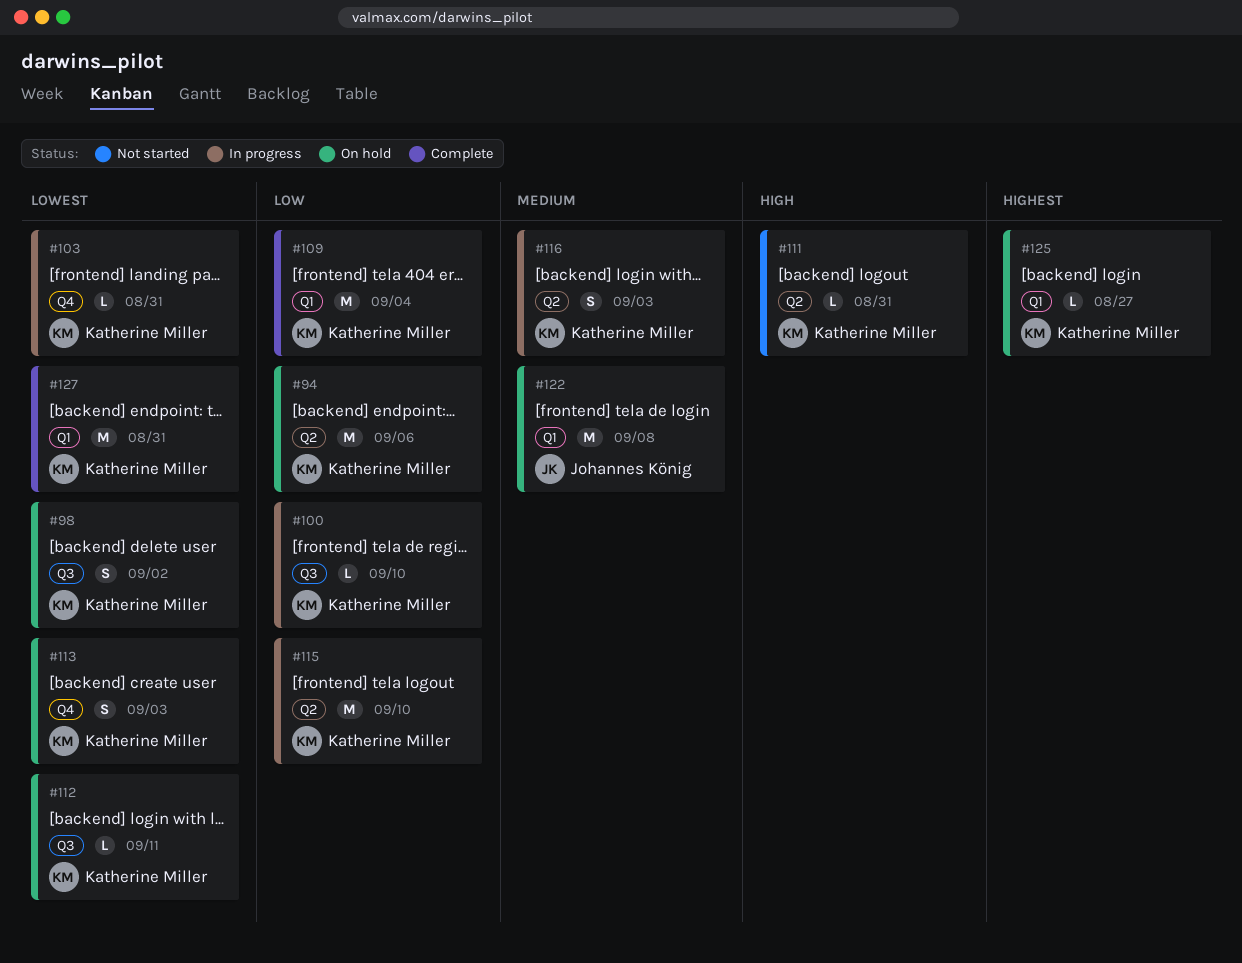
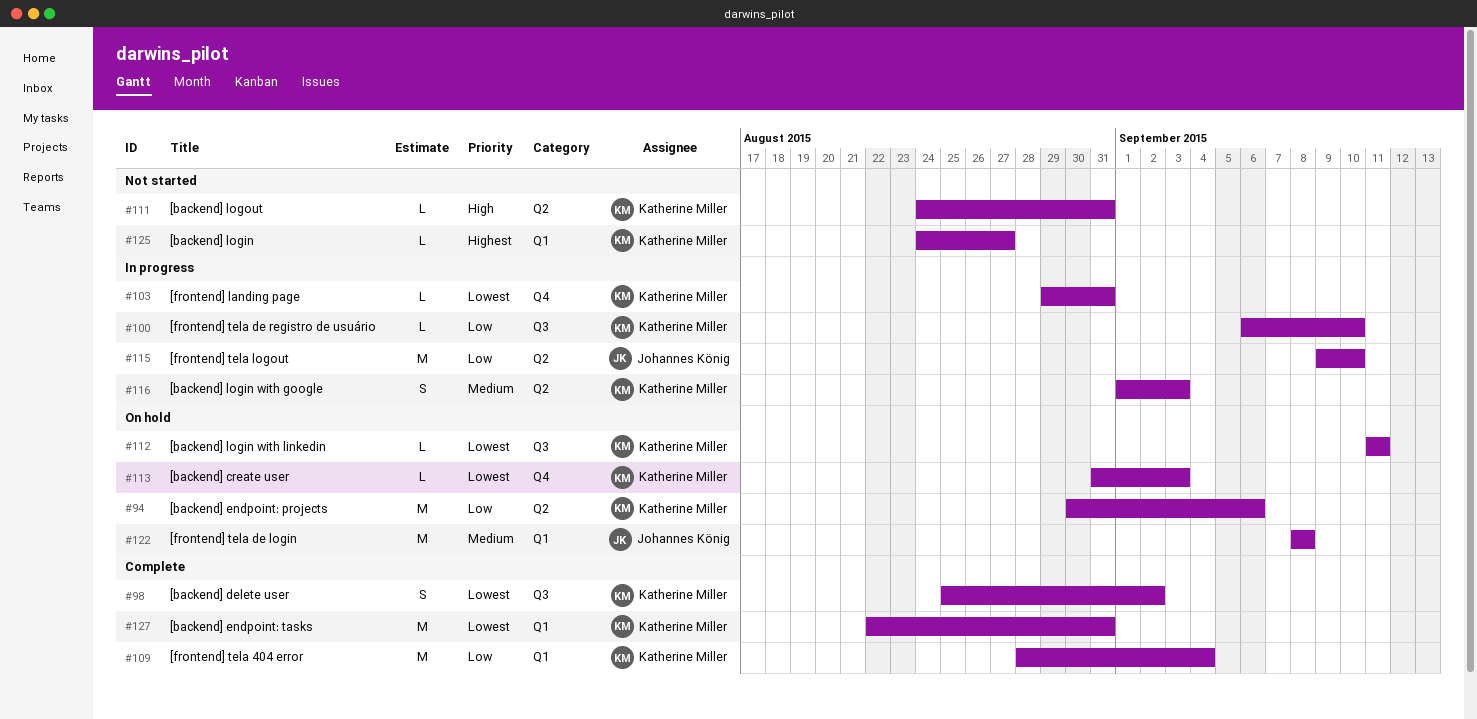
#98, status: On hold -> Complete
#113, estimate: S -> L
#115, owner: Katherine Miller -> Johannes König
#125, status: On hold -> Not started

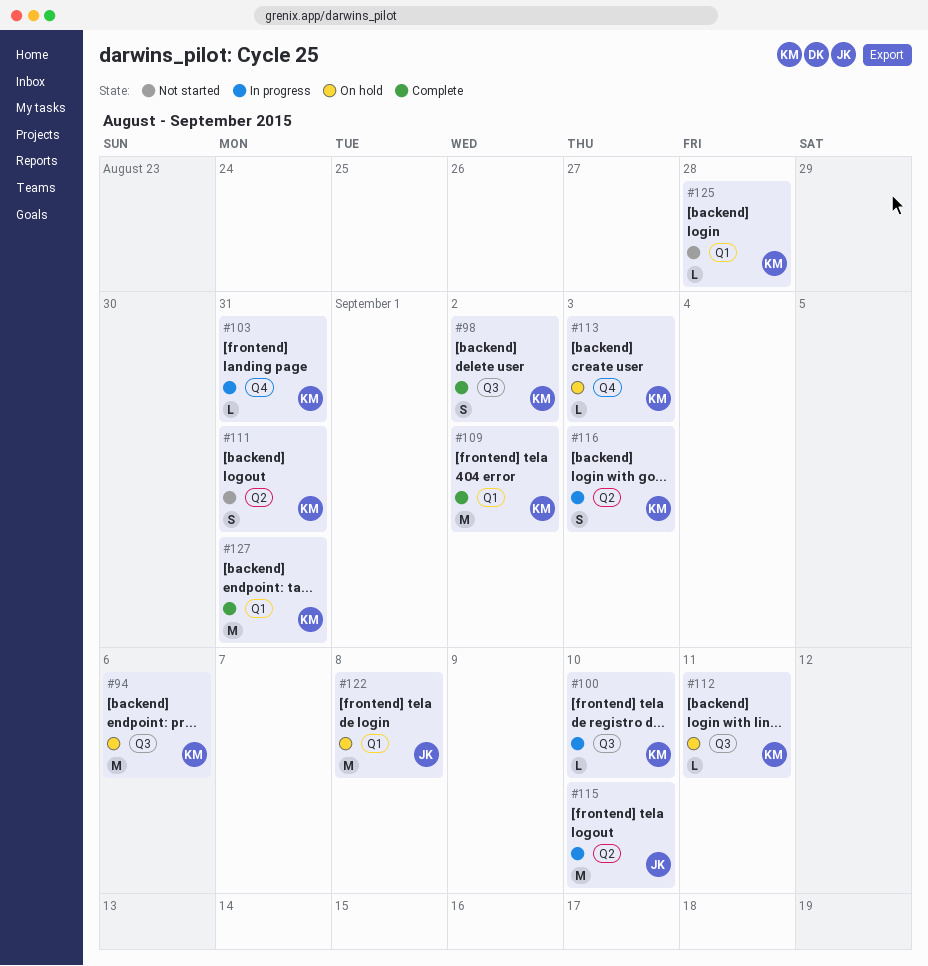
#94, label: Q2 -> Q3
#109, due: Sep 4 -> Sep 2
#111, estimate: L -> S
#125, due: Aug 27 -> Aug 28

